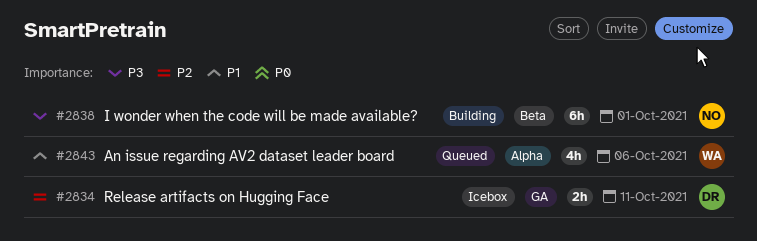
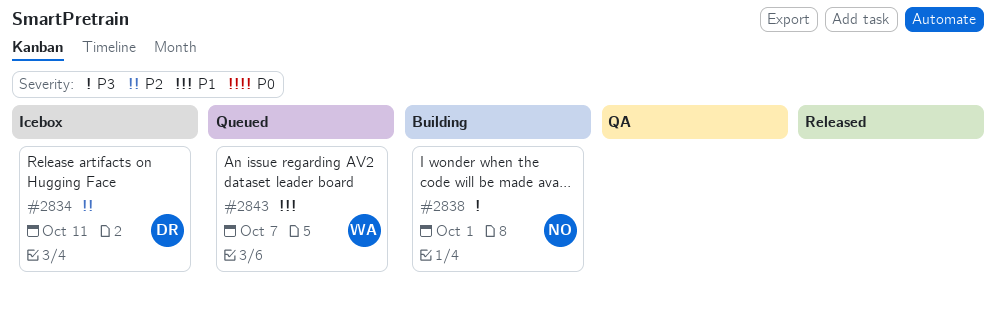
#2843, due: Oct 6 -> Oct 7

